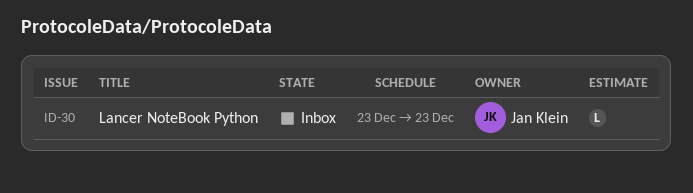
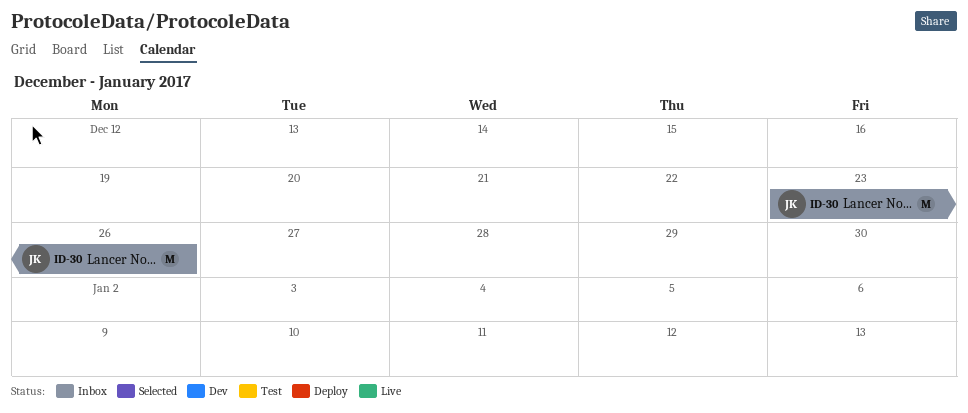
ID-30, estimate: L -> M
ID-30, due: Dec 23 -> Dec 26

